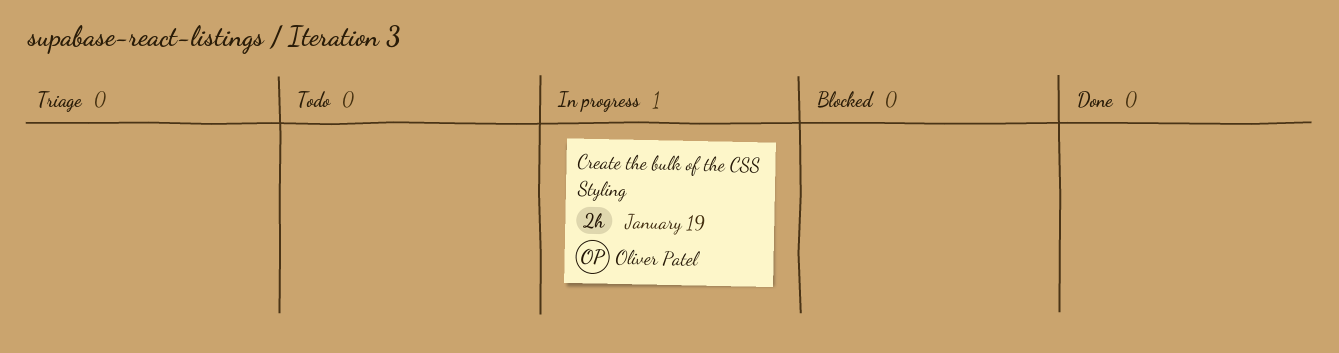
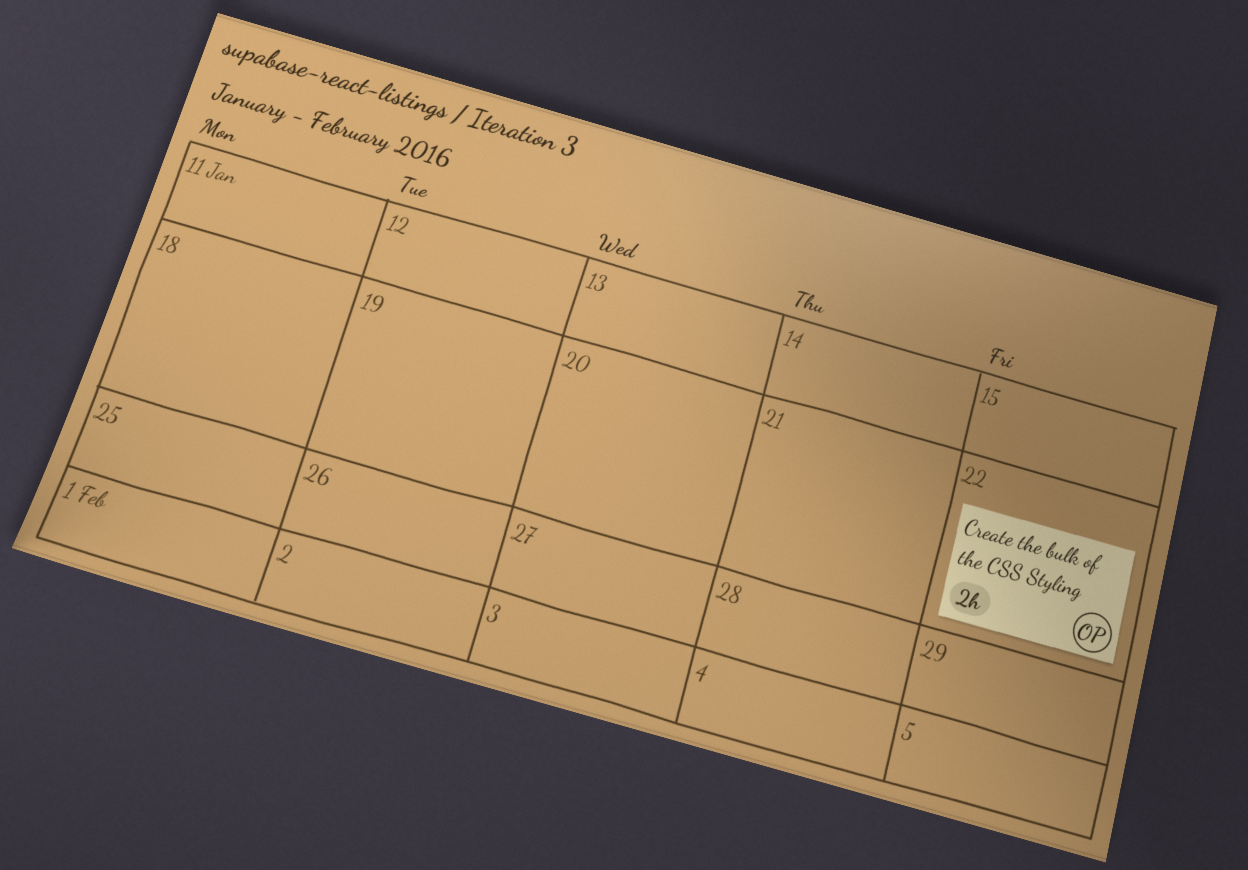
Create the bulk of the CSS Styling, due: Jan 19 -> Jan 22

